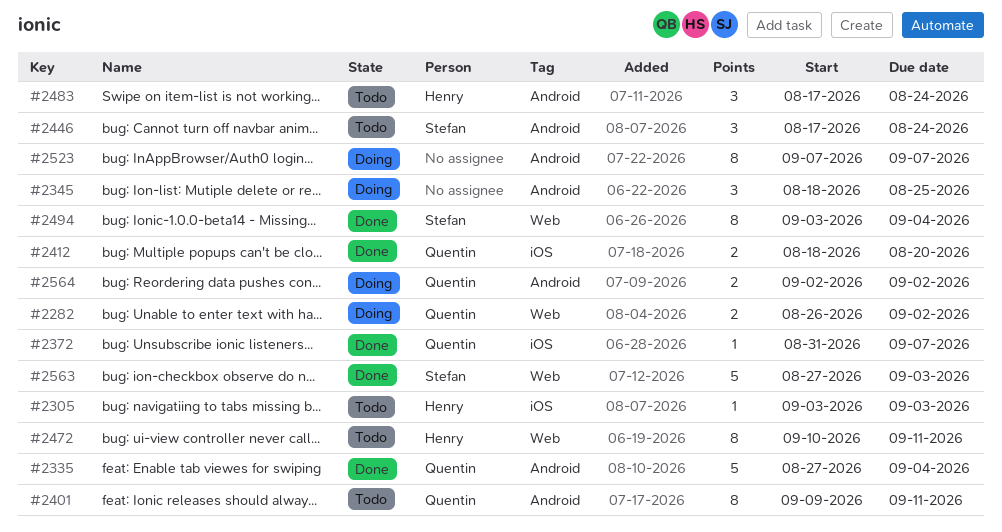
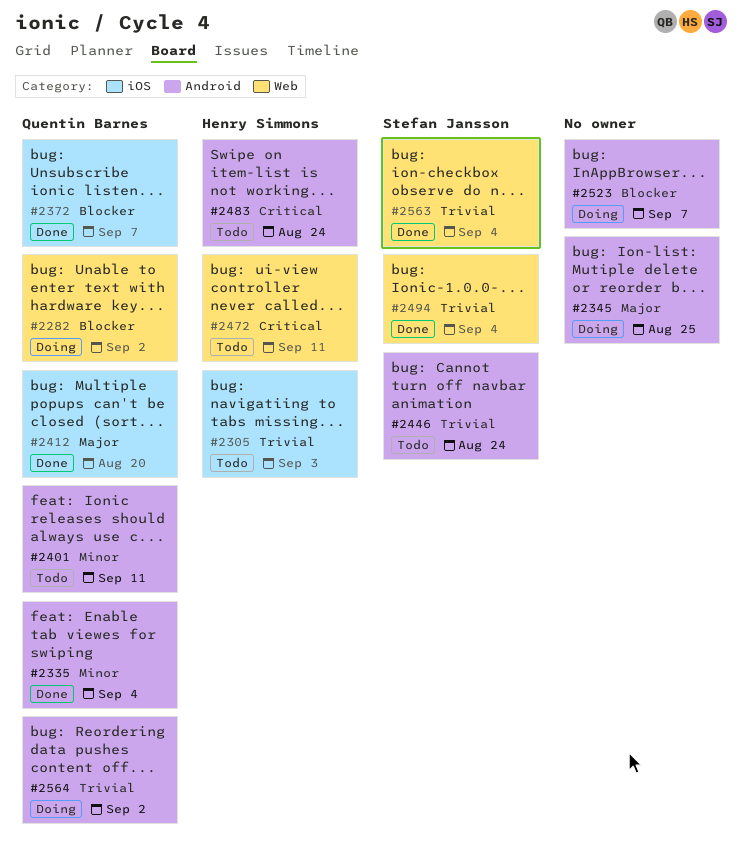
#2563, due: Sep 3 -> Sep 4

